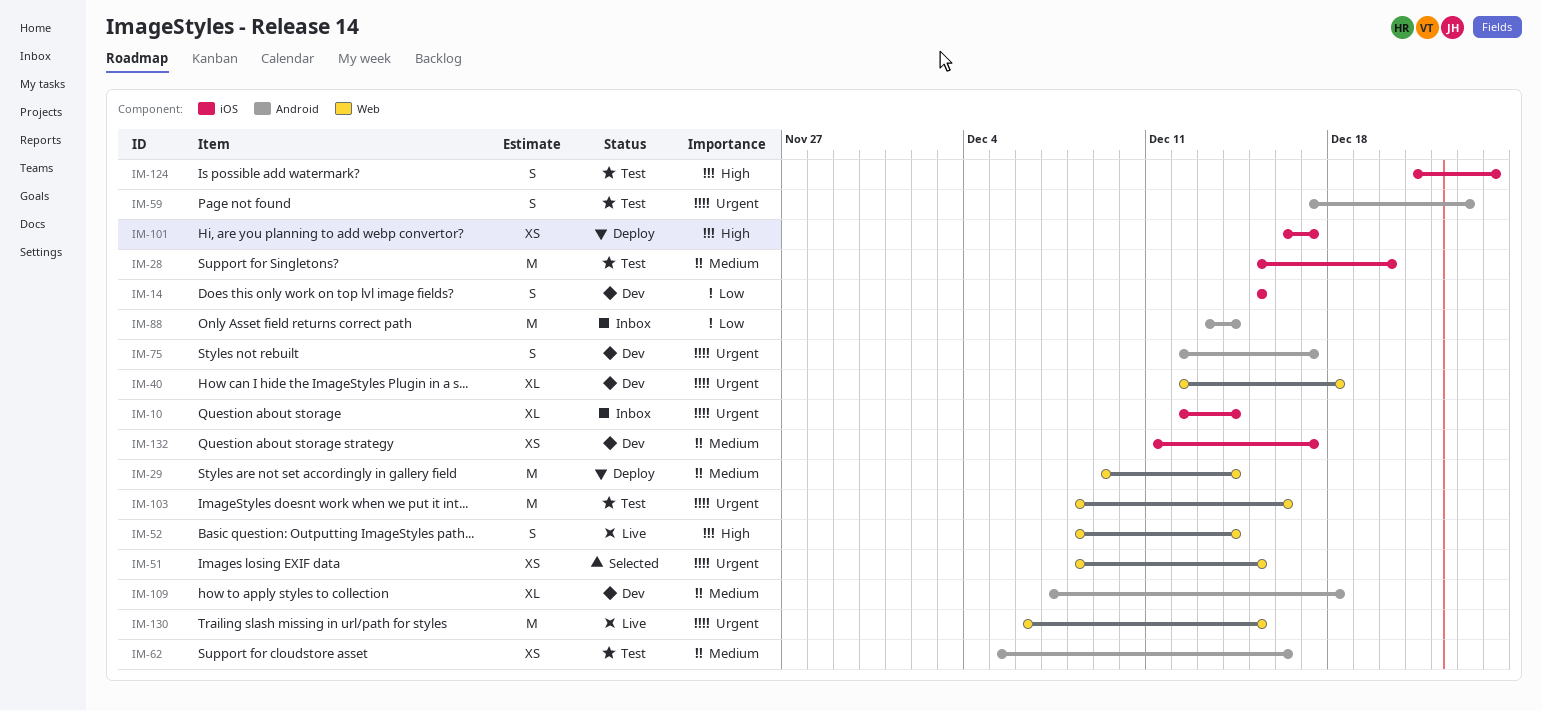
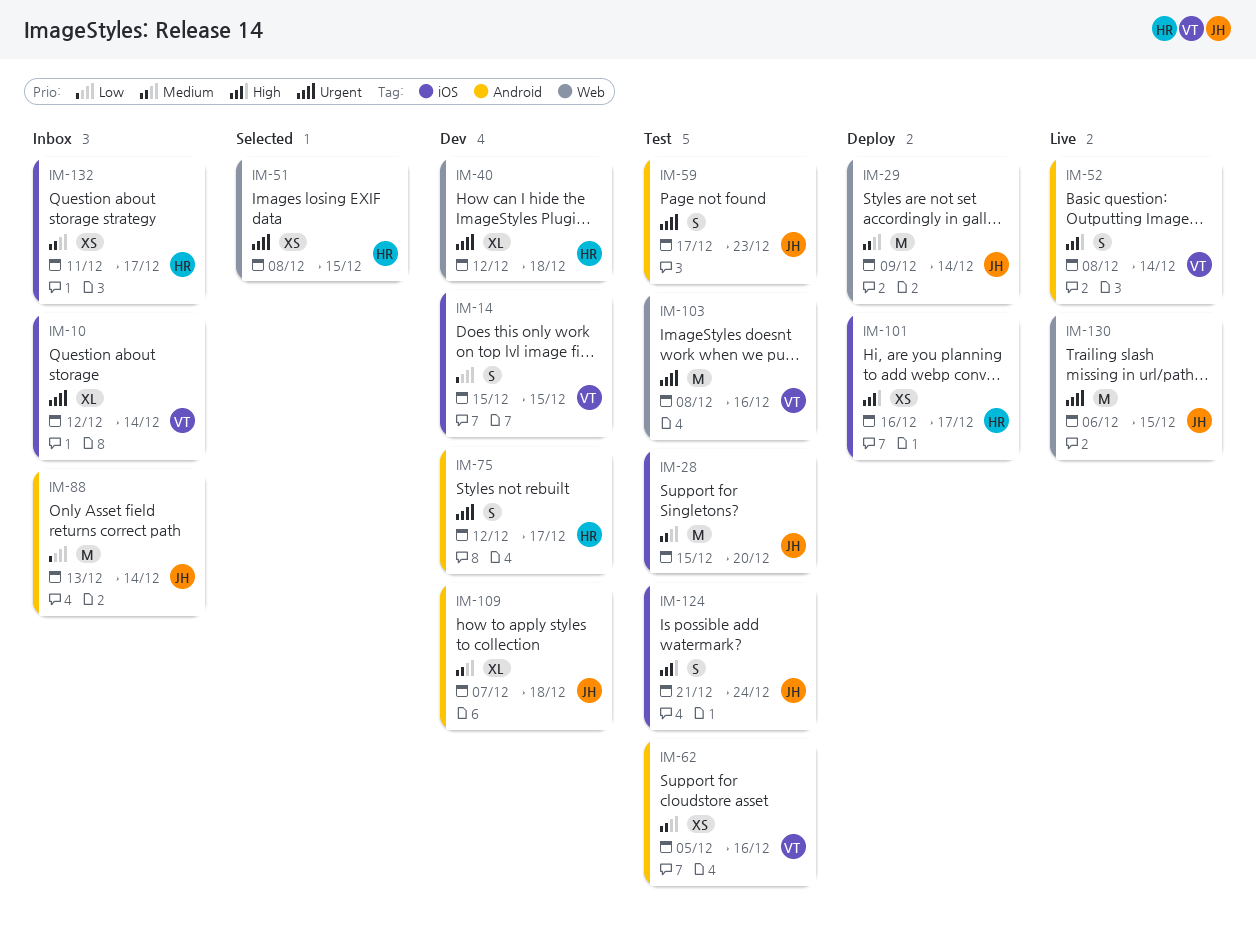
IM-52, label: Web -> Android
IM-132, status: Dev -> Inbox

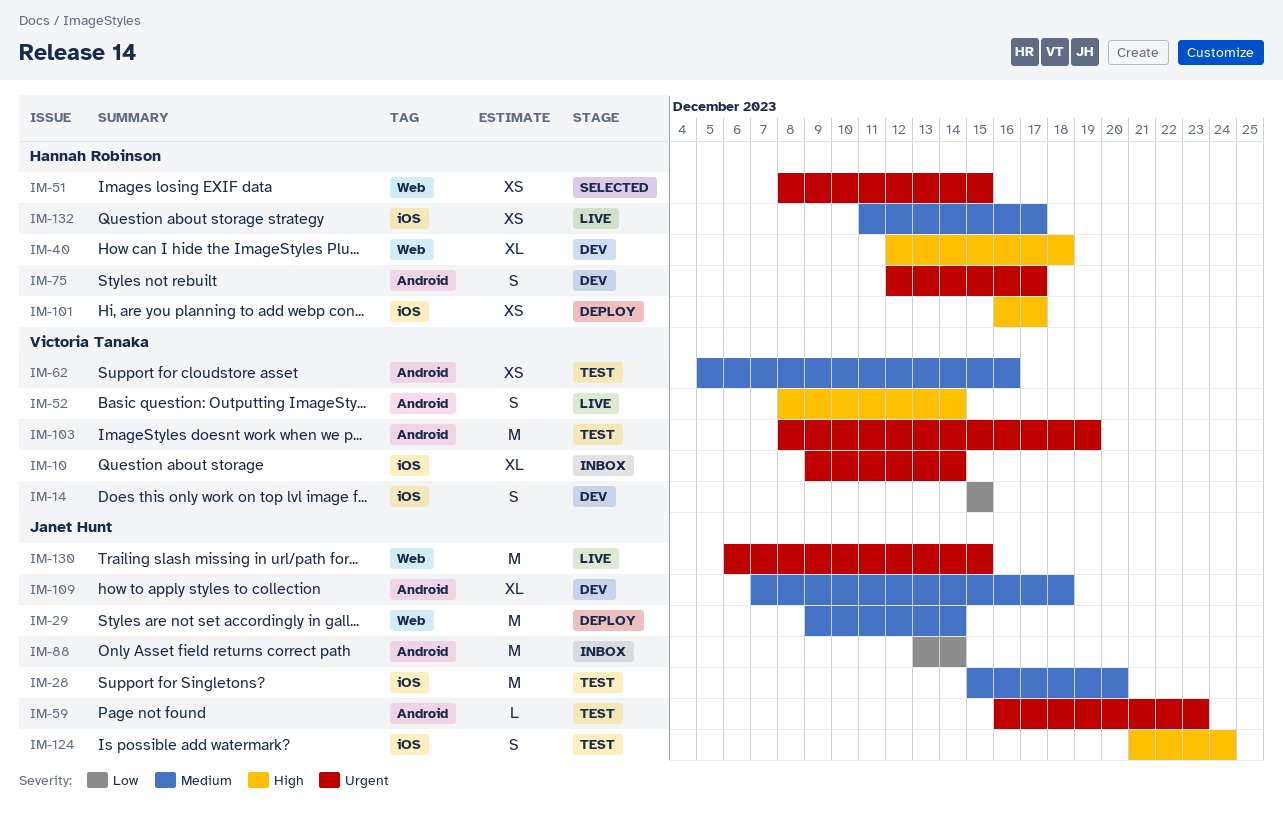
IM-10, start: Dec 12 -> Dec 9
IM-40, priority: Urgent -> High
IM-59, estimate: S -> L
IM-59, start: Dec 17 -> Dec 16
IM-103, label: Web -> Android
IM-103, due: Dec 16 -> Dec 19
IM-132, status: Inbox -> Live

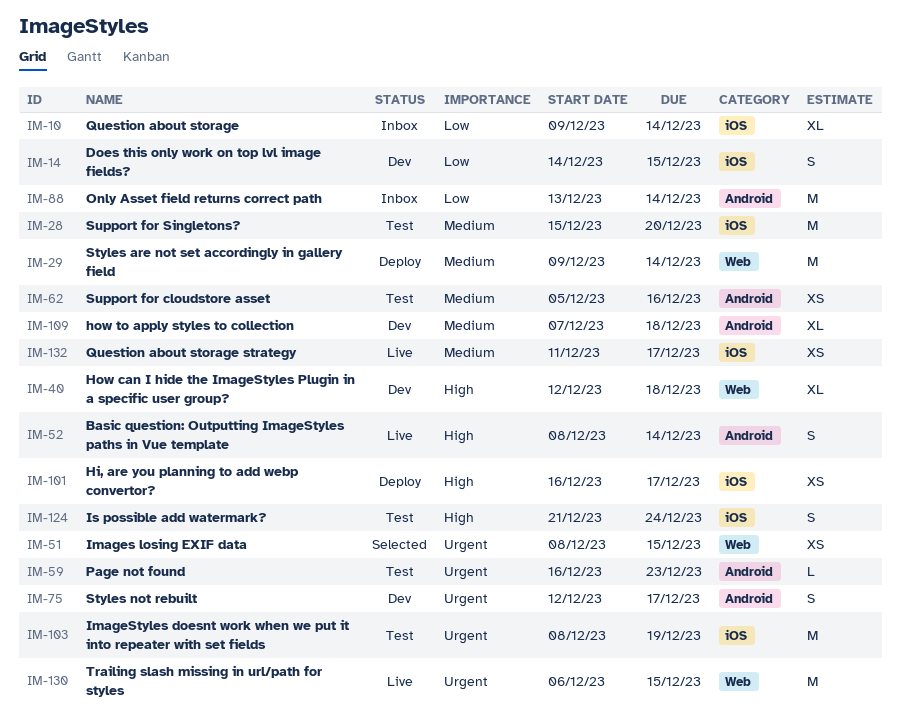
IM-10, priority: Urgent -> Low
IM-14, start: Dec 15 -> Dec 14
IM-103, label: Android -> iOS

